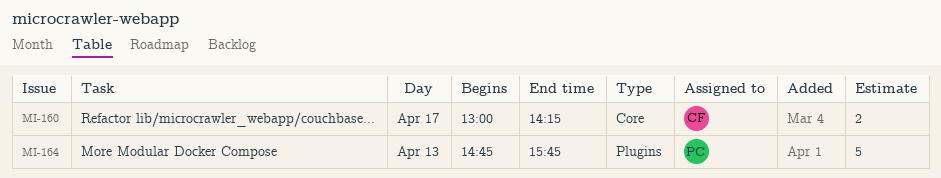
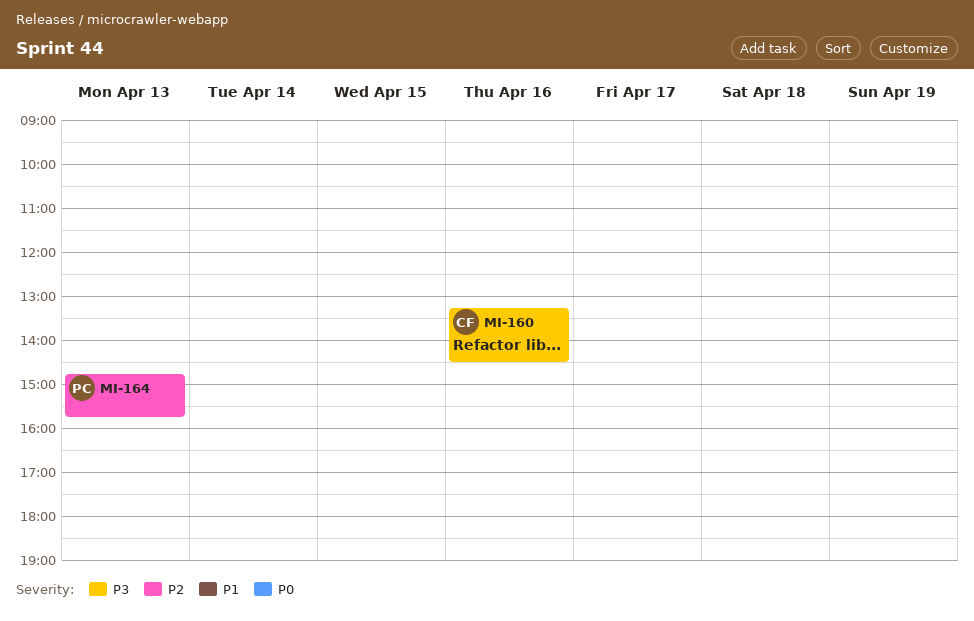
MI-160, day: Apr 17 -> Apr 16
MI-160, begins: 13:00 -> 13:15
MI-160, ends: 14:15 -> 14:30

